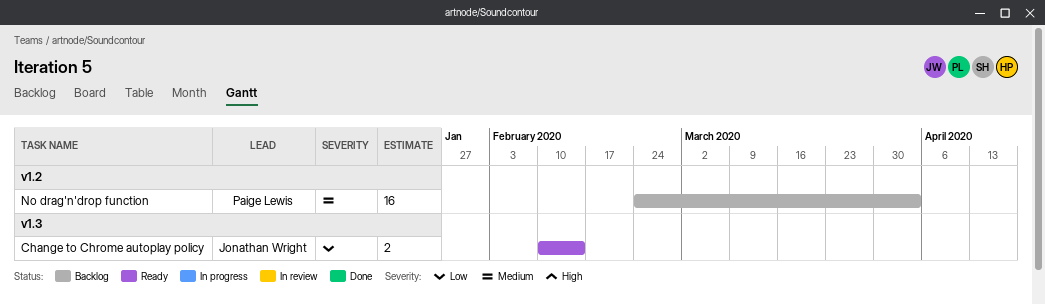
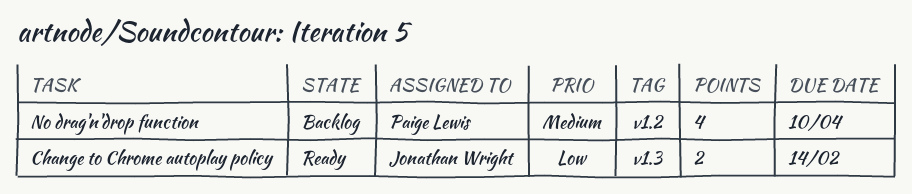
No drag'n'drop function, estimate: 16 -> 4
No drag'n'drop function, due: Apr 3 -> Apr 10

